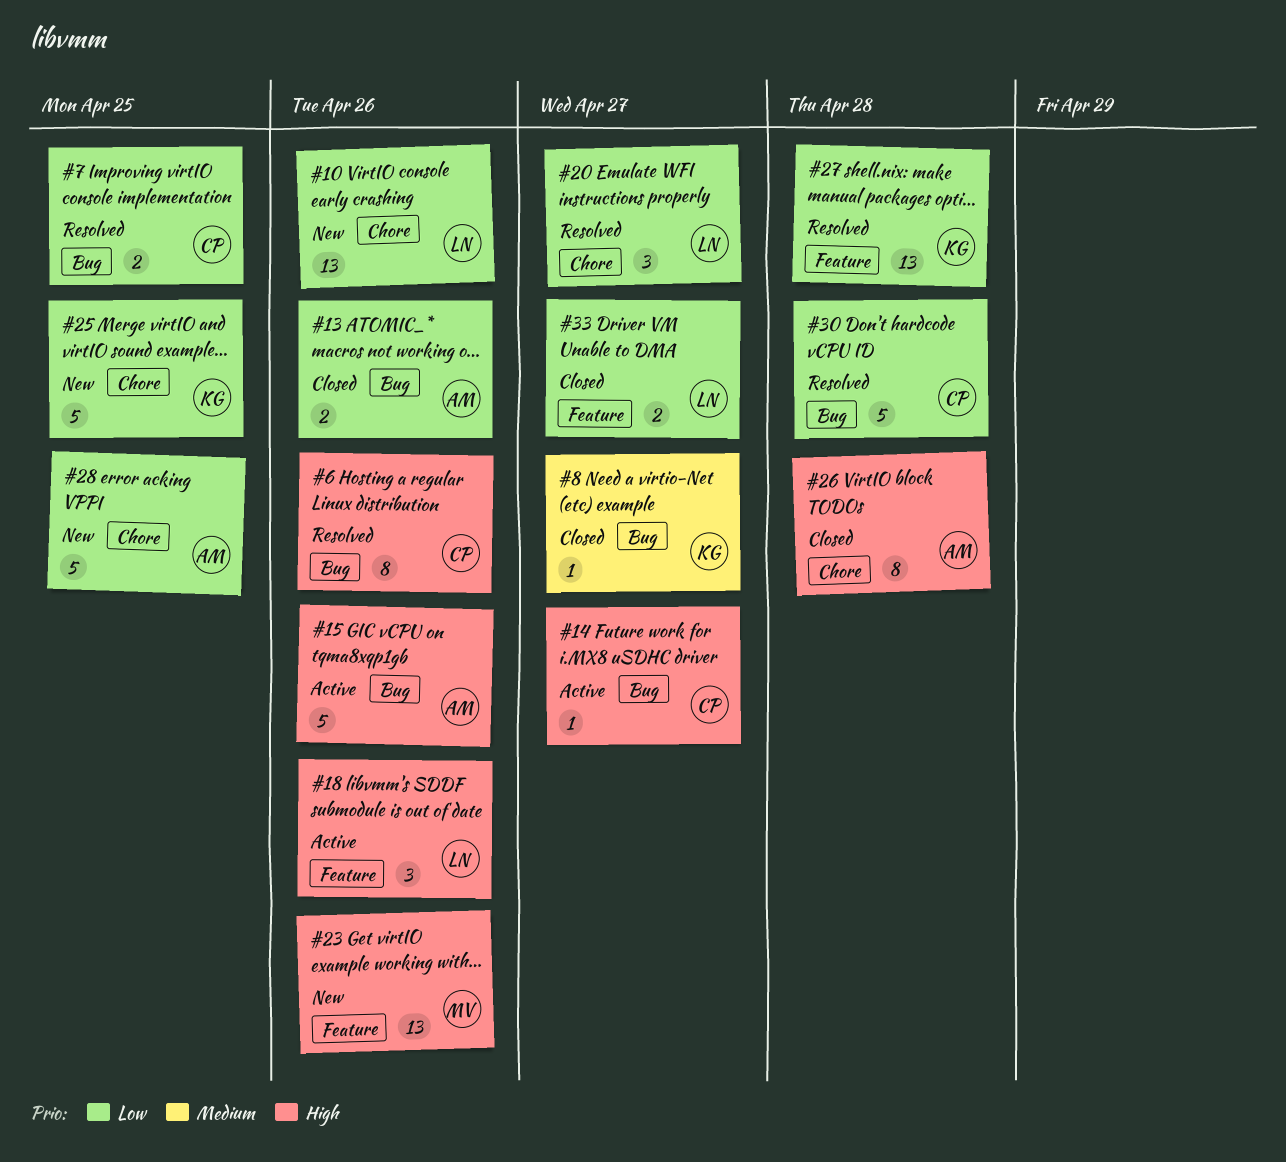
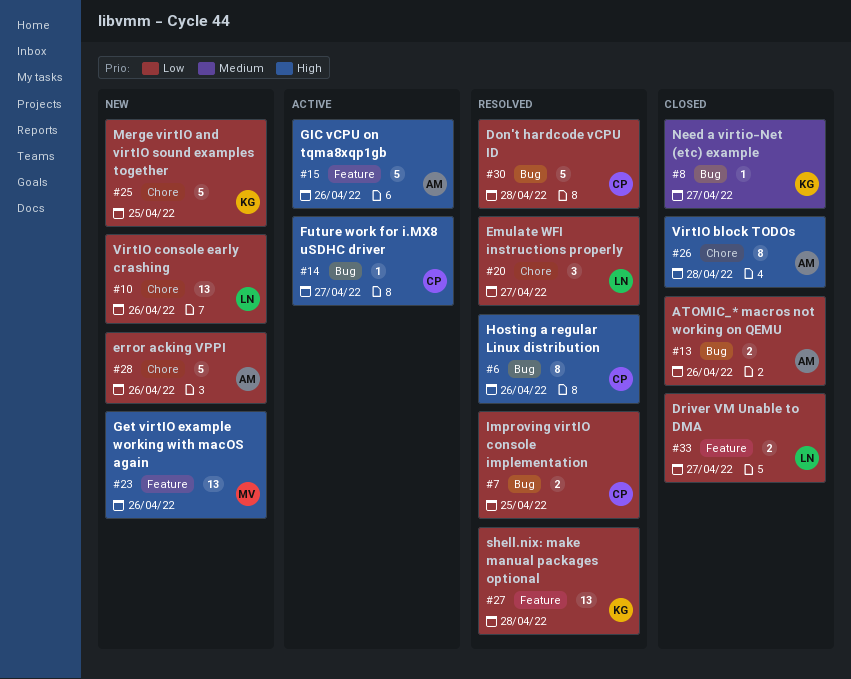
#15, label: Bug -> Feature
#18: present -> none
#28, due: Apr 25 -> Apr 26

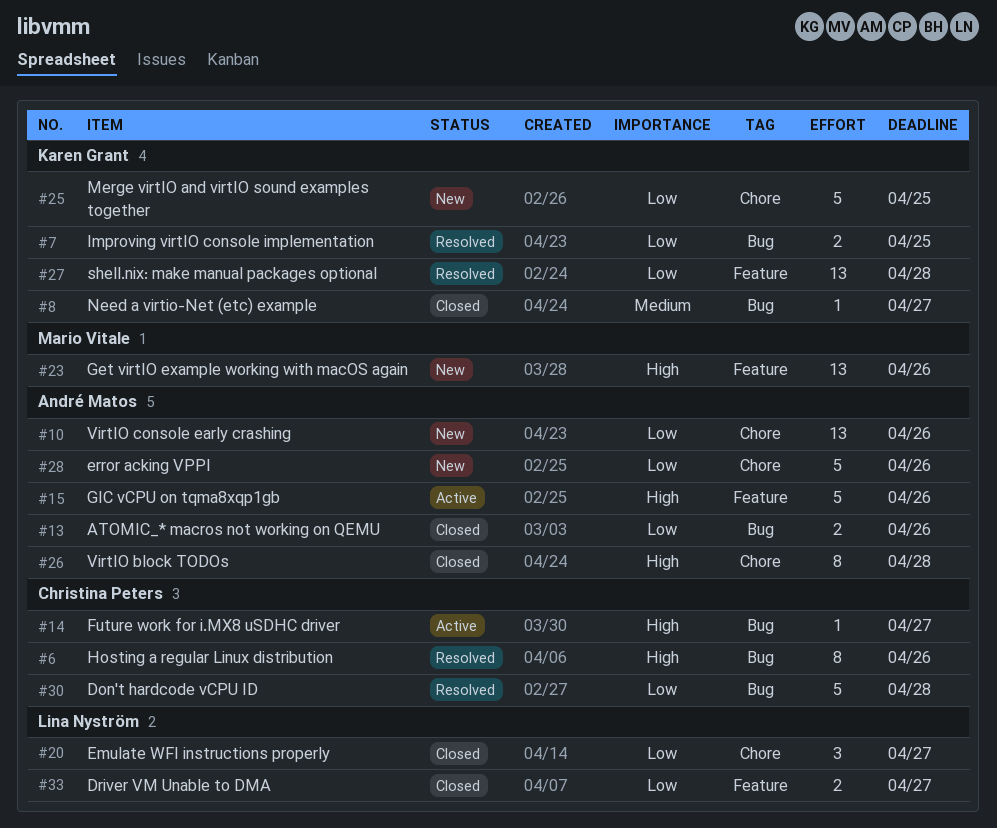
#7, owner: Christina Peters -> Karen Grant
#10, owner: Lina Nyström -> André Matos
#20, status: Resolved -> Closed

